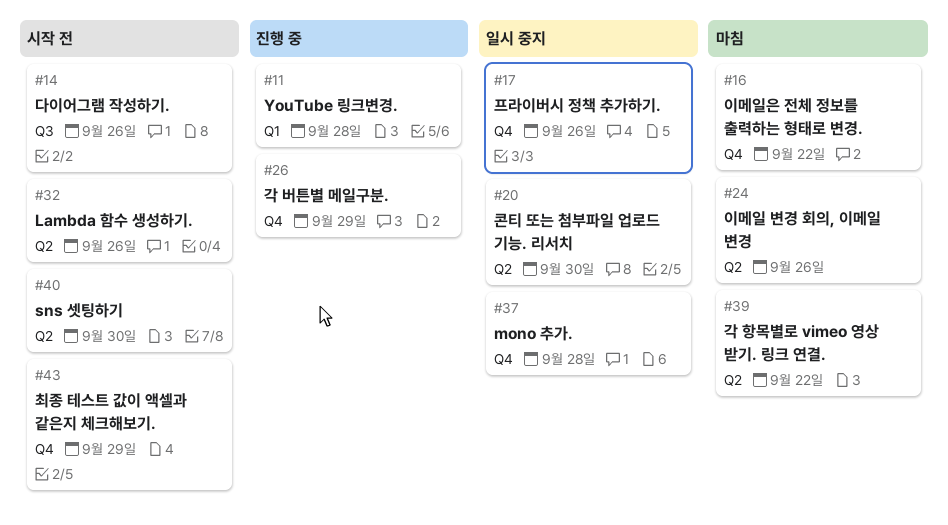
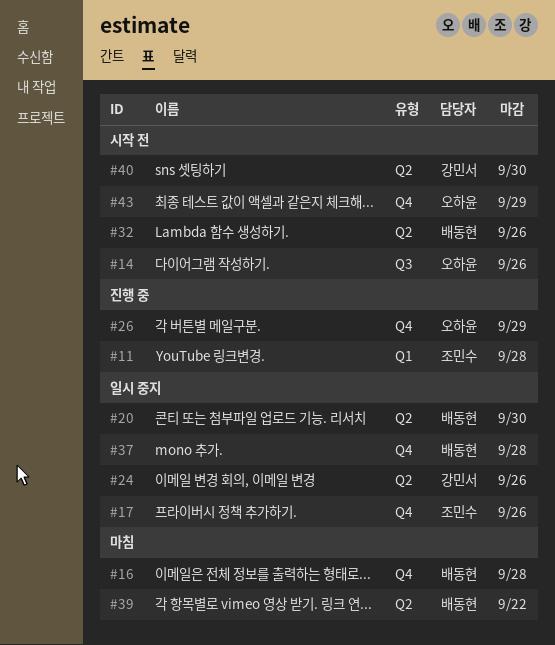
#16, due: Sep 22 -> Sep 28
#24, status: 마침 -> 일시 중지

